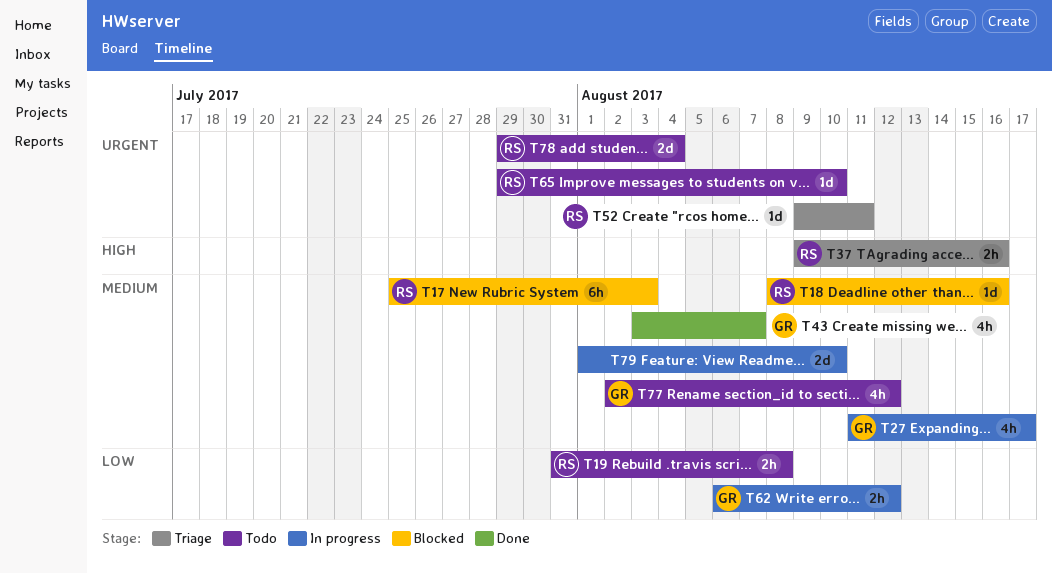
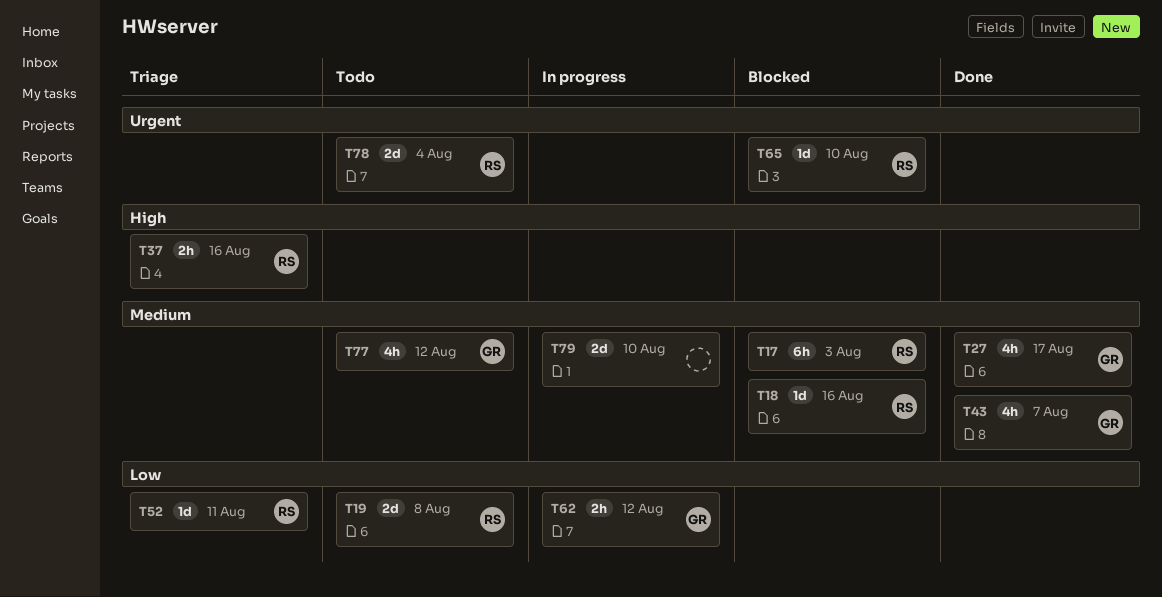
T19, estimate: 2h -> 2d
T27, status: In progress -> Done
T52, priority: Urgent -> Low
T65, status: Todo -> Blocked

